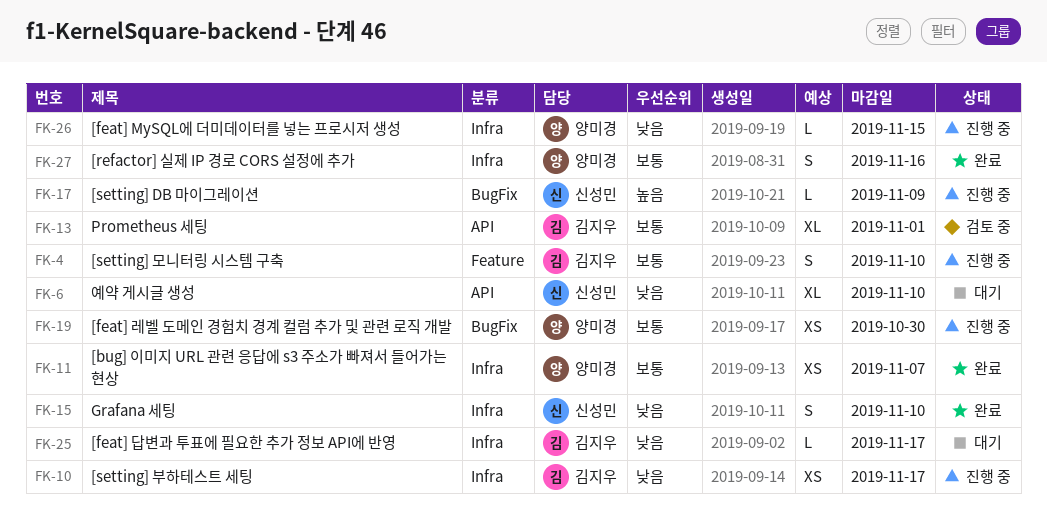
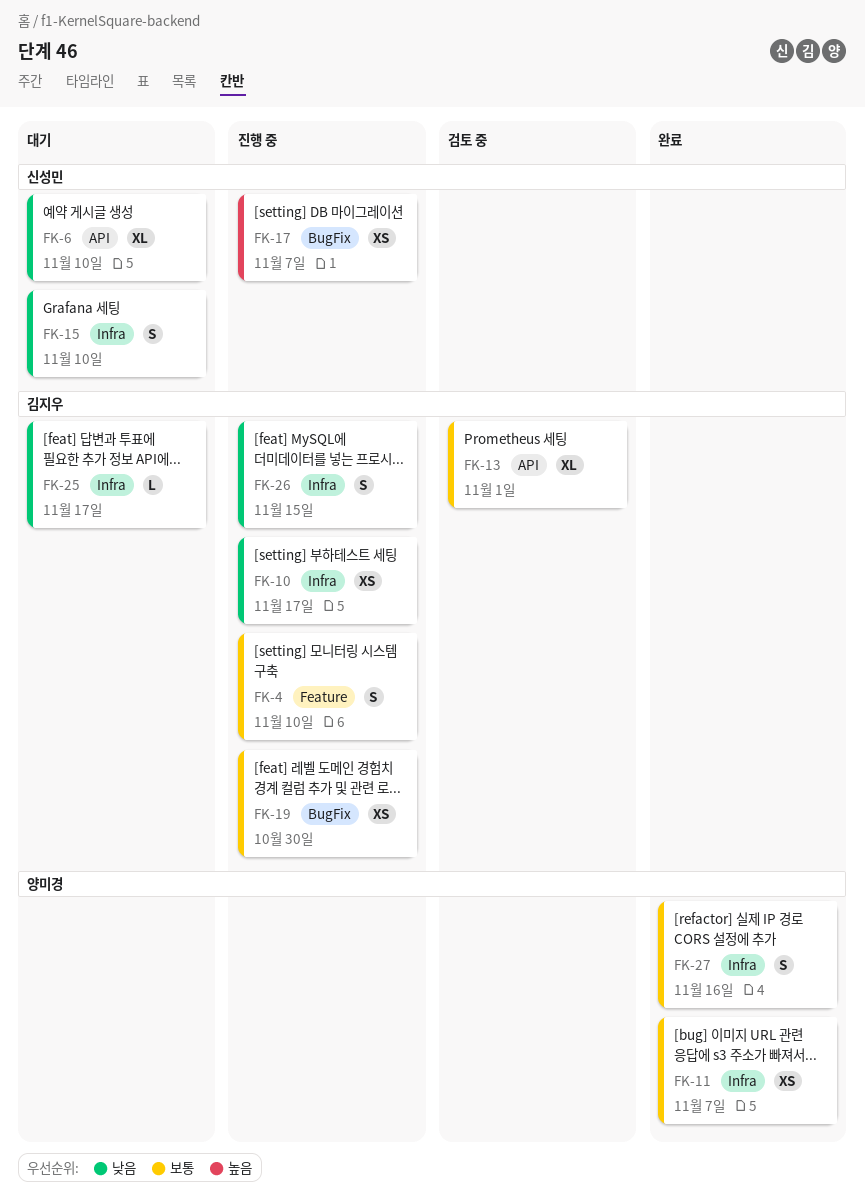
FK-15, status: 완료 -> 대기
FK-17, estimate: L -> XS
FK-17, due: Nov 9 -> Nov 7
FK-19, owner: 양미경 -> 김지우
FK-26, owner: 양미경 -> 김지우
FK-26, estimate: L -> S

